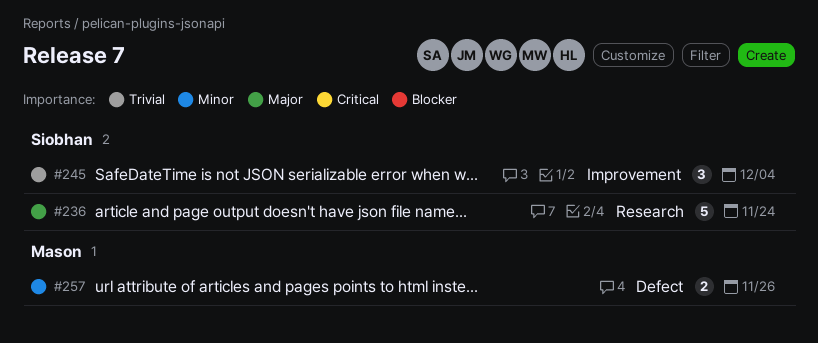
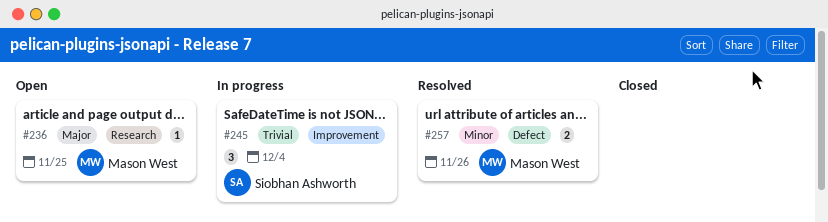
#236, owner: Siobhan Ashworth -> Mason West
#236, estimate: 5 -> 1
#236, due: Nov 24 -> Nov 25

